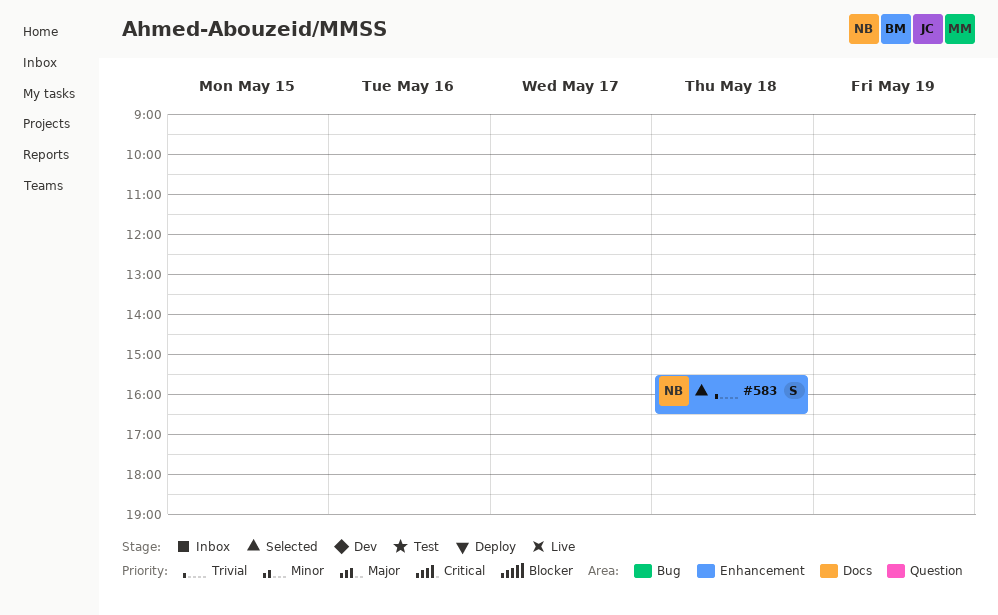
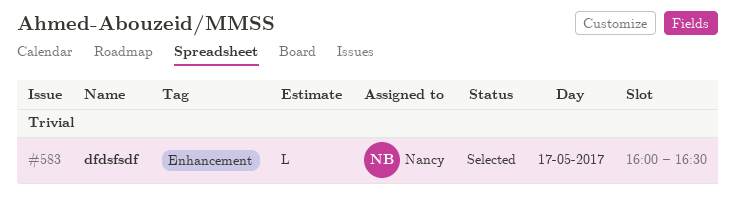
#583, estimate: S -> L
#583, day: May 18 -> May 17
#583, begins: 15:30 -> 16:00

